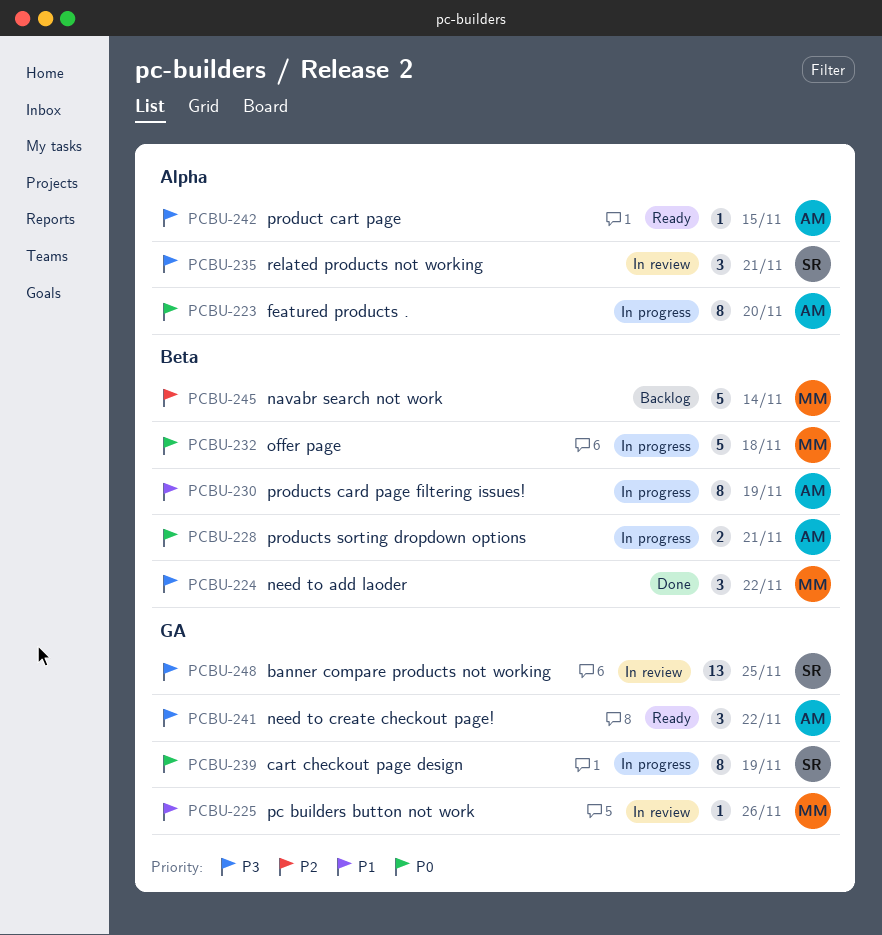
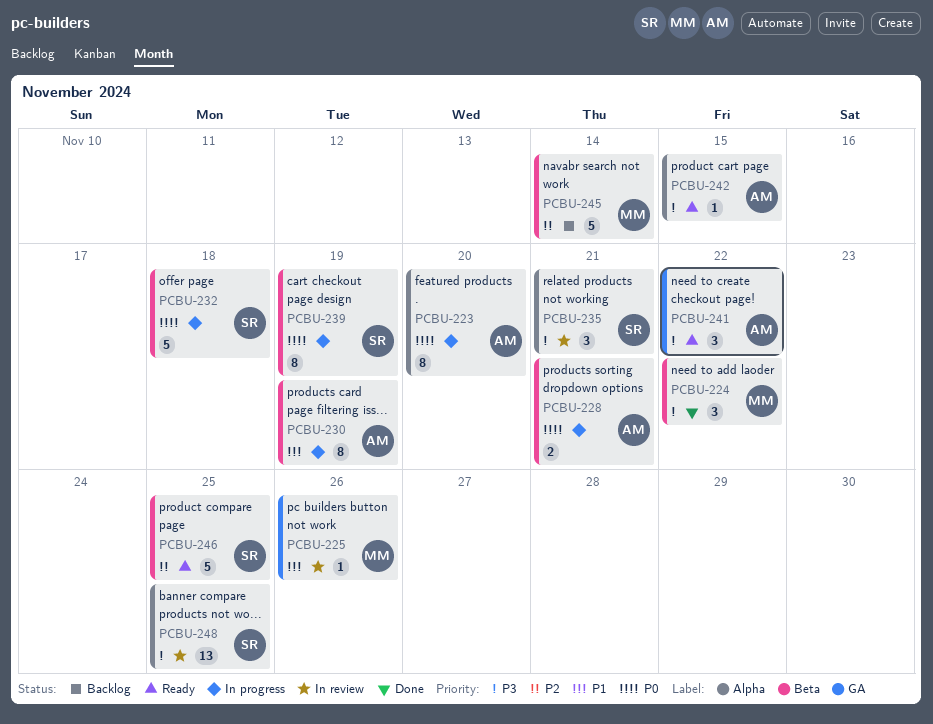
PCBU-232, owner: MM -> SR
PCBU-239, label: GA -> Beta
PCBU-246: none -> present
PCBU-248, label: GA -> Alpha

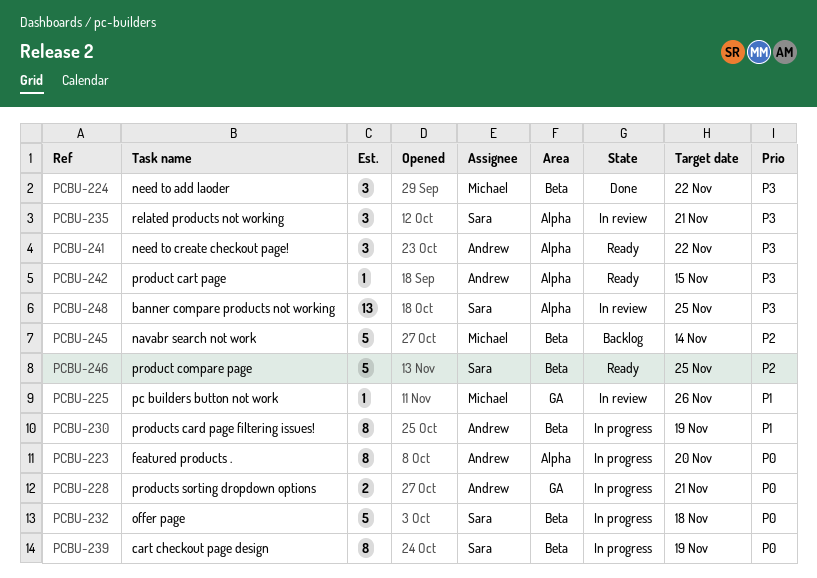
PCBU-228, label: Beta -> GA
PCBU-241, label: GA -> Alpha

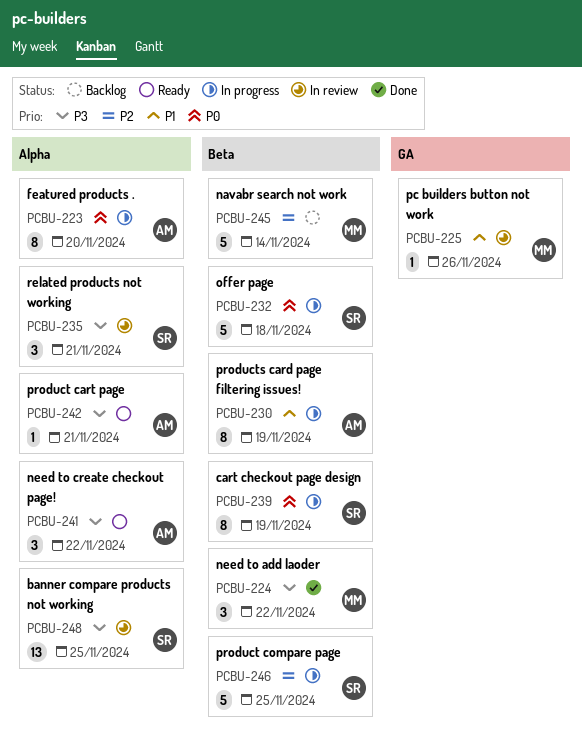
PCBU-228: present -> none
PCBU-242, due: Nov 15 -> Nov 21
PCBU-246, status: Ready -> In progress

